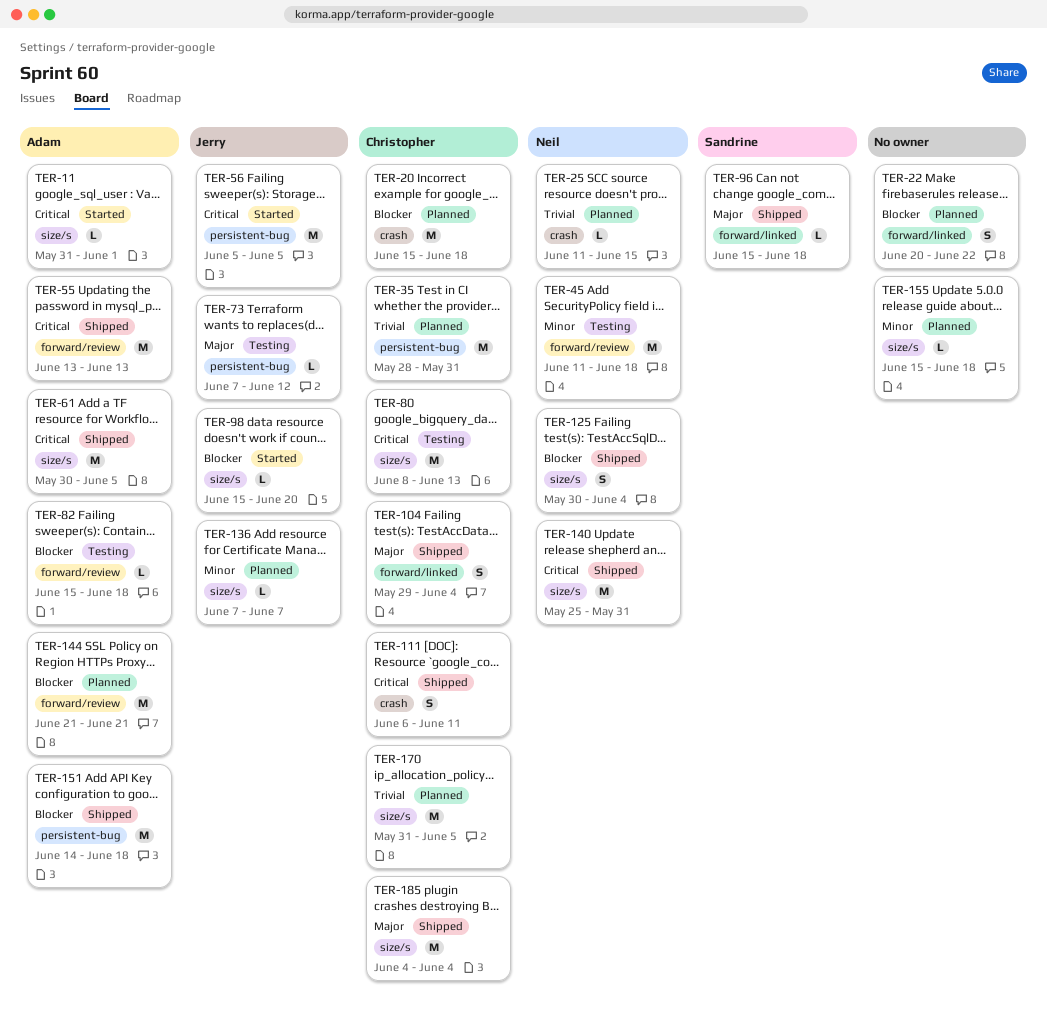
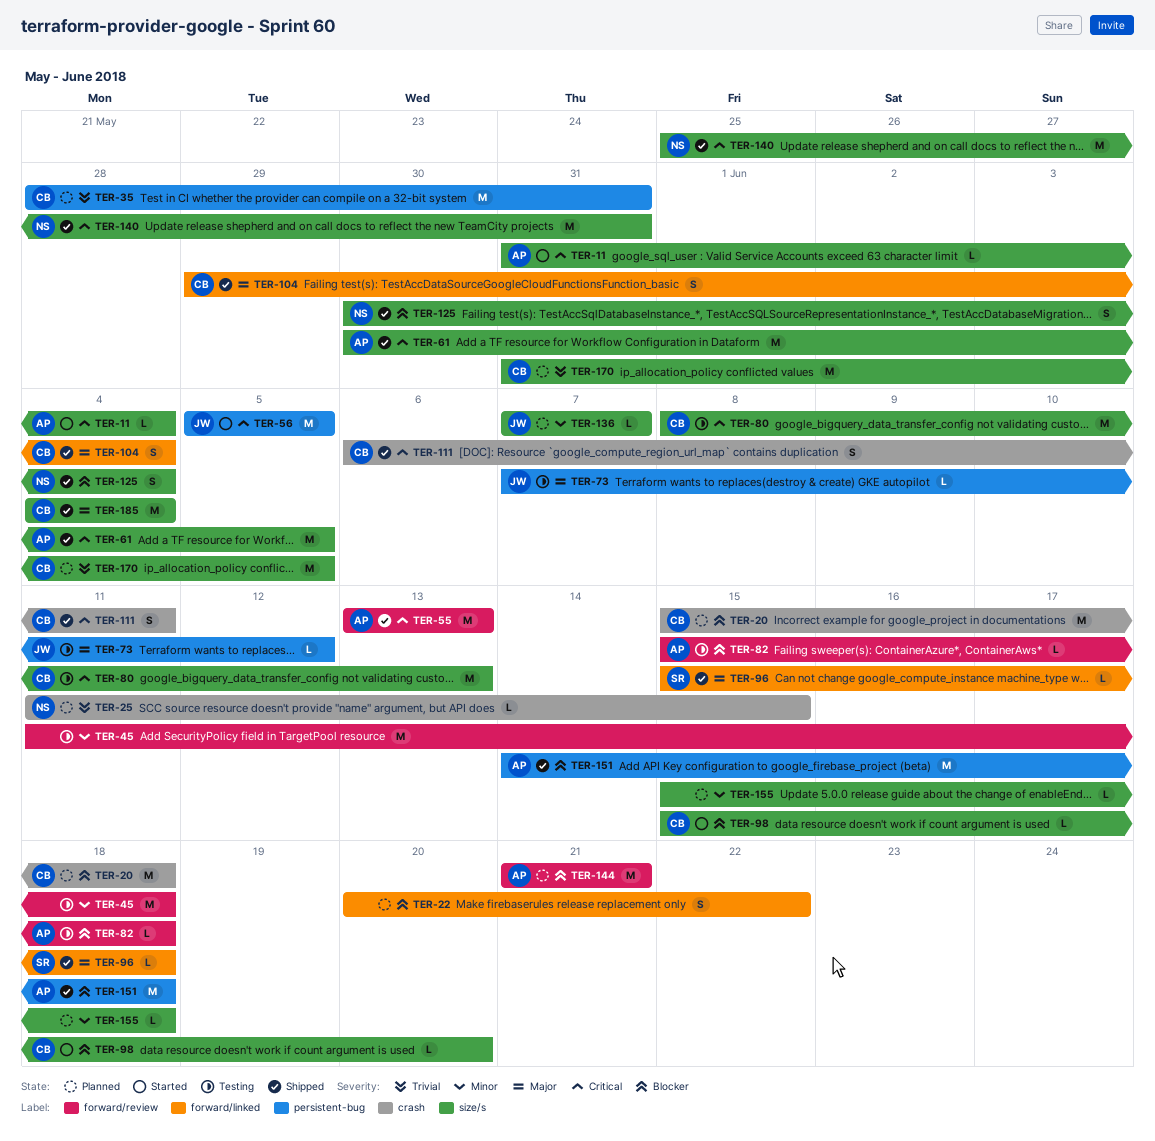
TER-11, due: Jun 1 -> Jun 4
TER-45, owner: Neil -> none
TER-98, owner: Jerry -> Christopher

